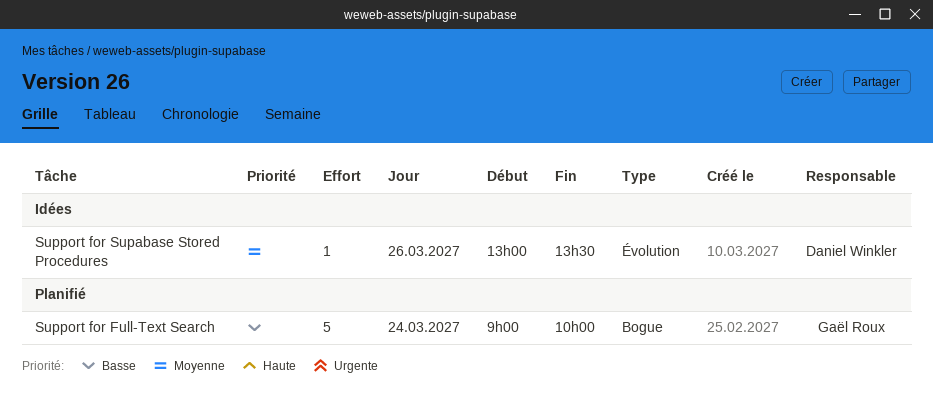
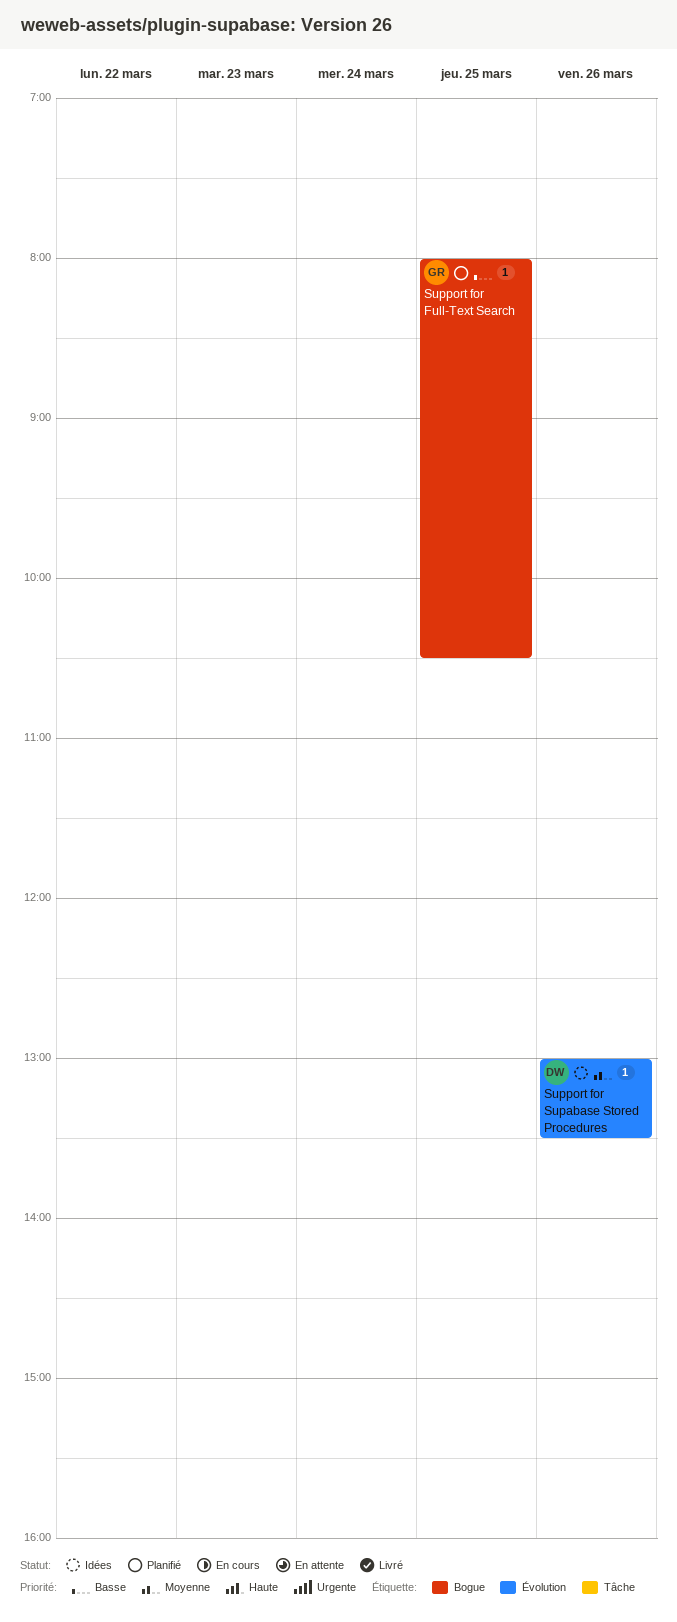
Support for Full-Text Search, estimate: 5 -> 1
Support for Full-Text Search, day: Mar 24 -> Mar 25
Support for Full-Text Search, begins: 09:00 -> 08:00
Support for Full-Text Search, ends: 10:00 -> 10:30

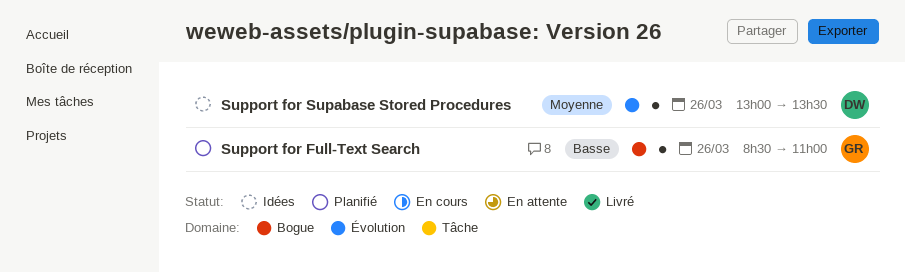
Support for Full-Text Search, day: Mar 25 -> Mar 26
Support for Full-Text Search, begins: 08:00 -> 08:30
Support for Full-Text Search, ends: 10:30 -> 11:00

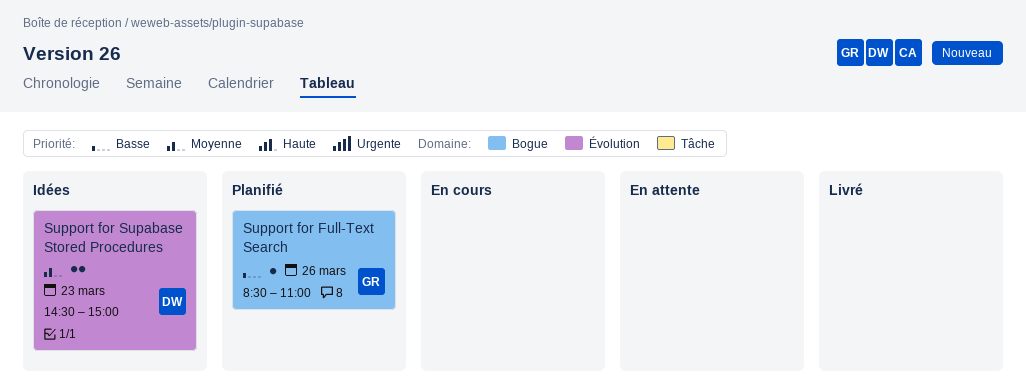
Support for Supabase Stored Procedures, estimate: 1 -> 2
Support for Supabase Stored Procedures, day: Mar 26 -> Mar 23
Support for Supabase Stored Procedures, begins: 13:00 -> 14:30
Support for Supabase Stored Procedures, ends: 13:30 -> 15:00

